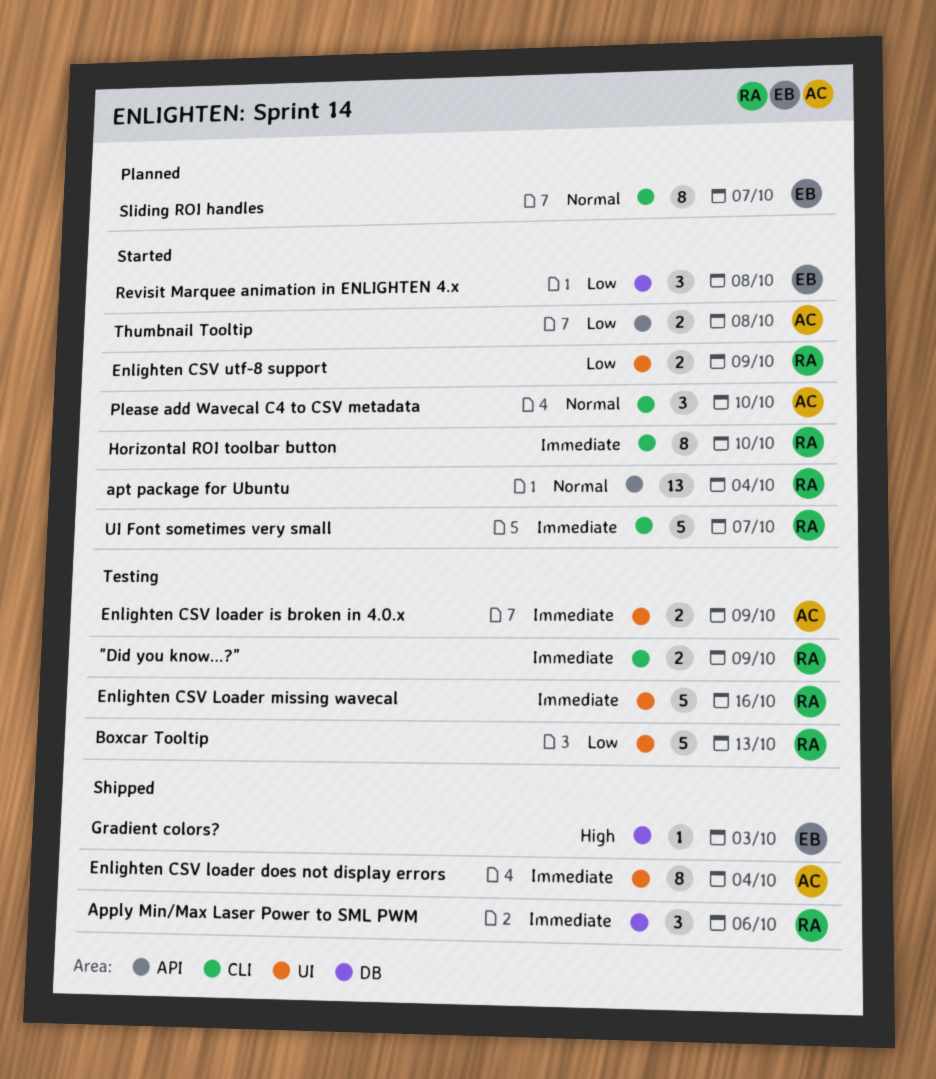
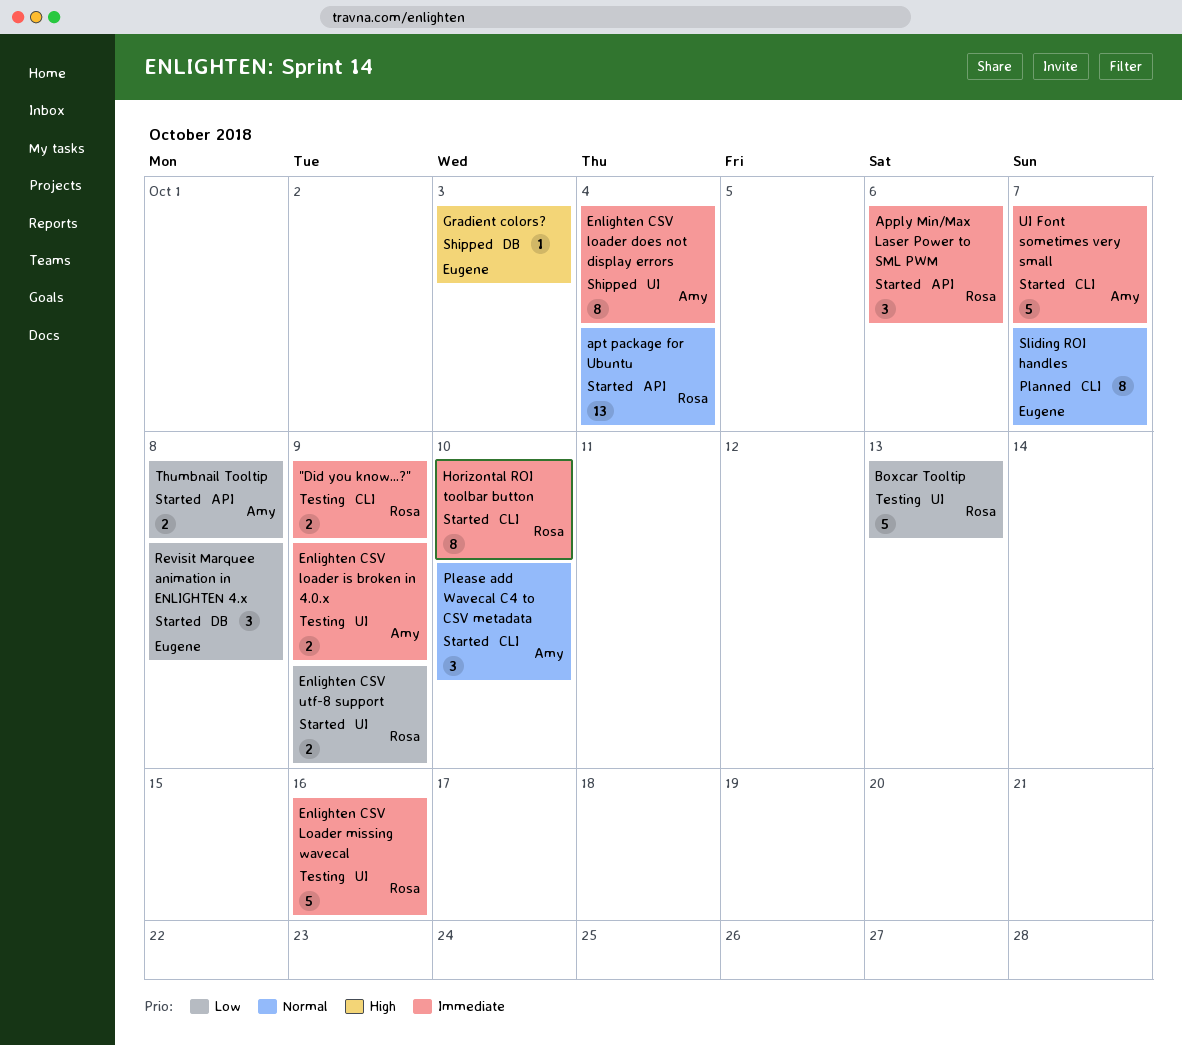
Apply Min/Max Laser Power to SML PWM, status: Shipped -> Started
Apply Min/Max Laser Power to SML PWM, label: DB -> API
UI Font sometimes very small, owner: Rosa -> Amy

